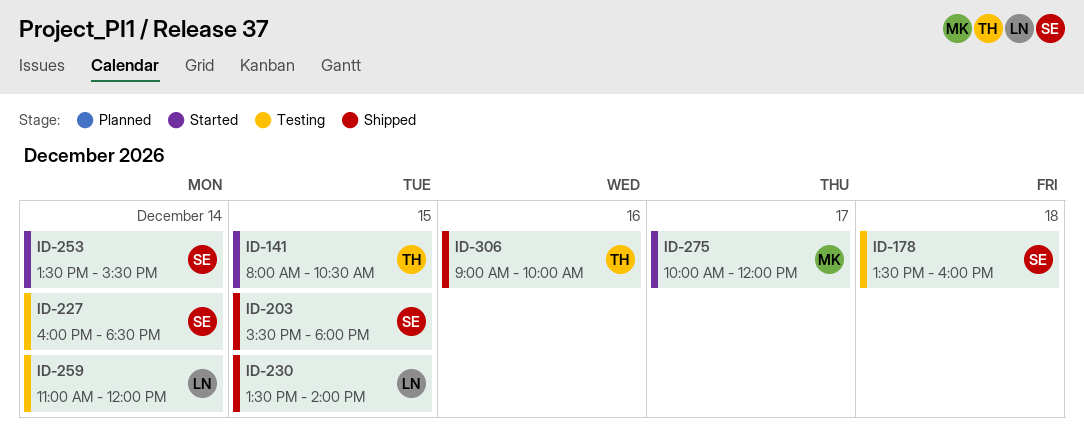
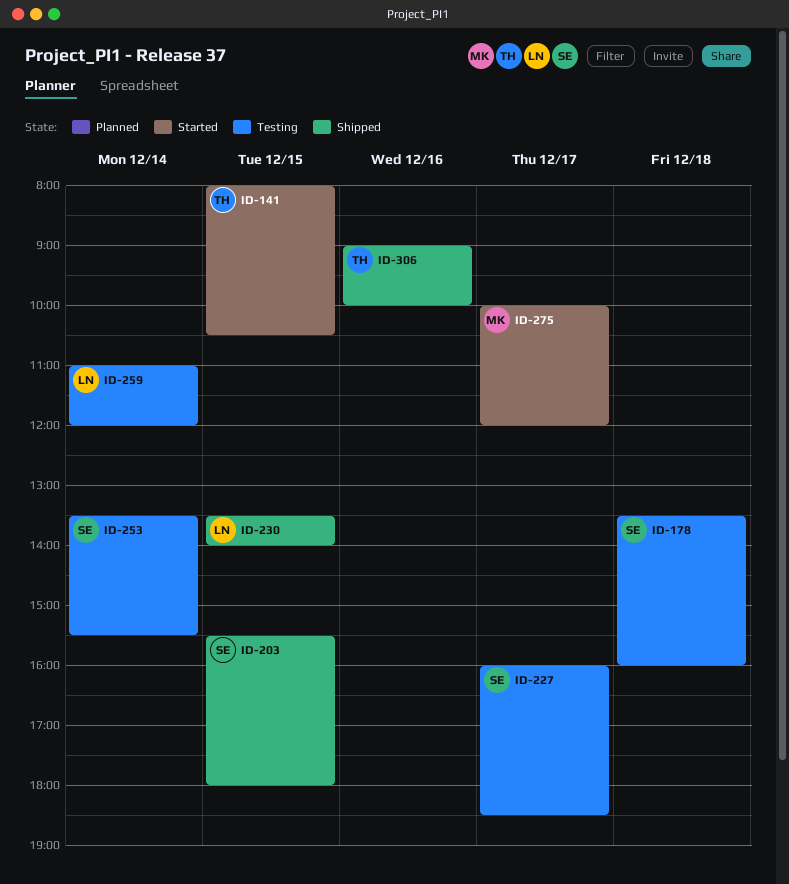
ID-227, day: Dec 14 -> Dec 17
ID-253, status: Started -> Testing

